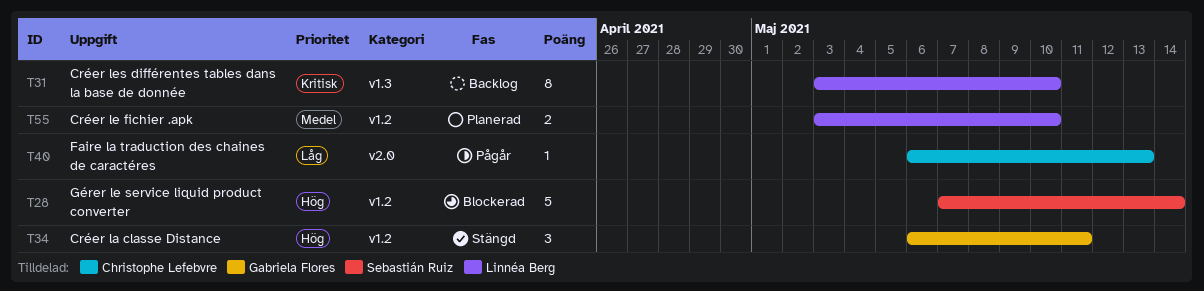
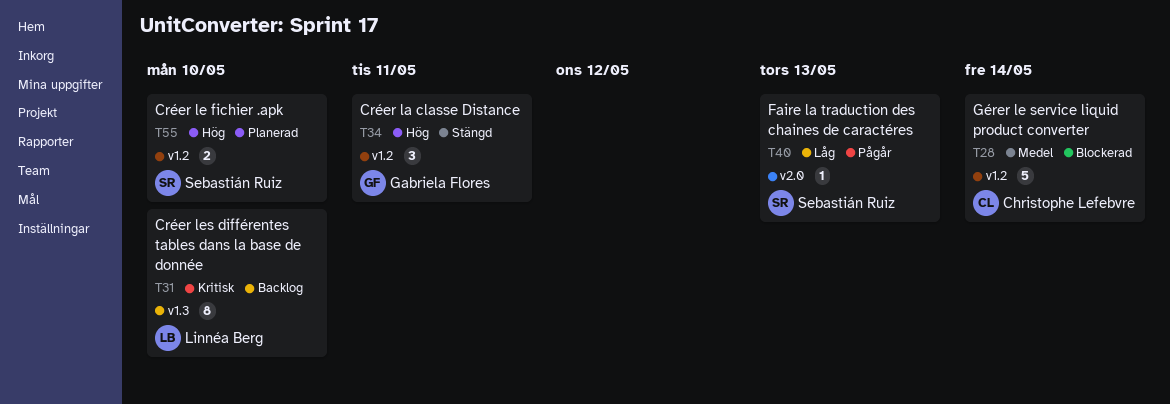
T28, owner: Sebastián Ruiz -> Christophe Lefebvre
T28, priority: Hög -> Medel
T40, owner: Christophe Lefebvre -> Sebastián Ruiz
T55, owner: Linnéa Berg -> Sebastián Ruiz
T55, priority: Medel -> Hög

